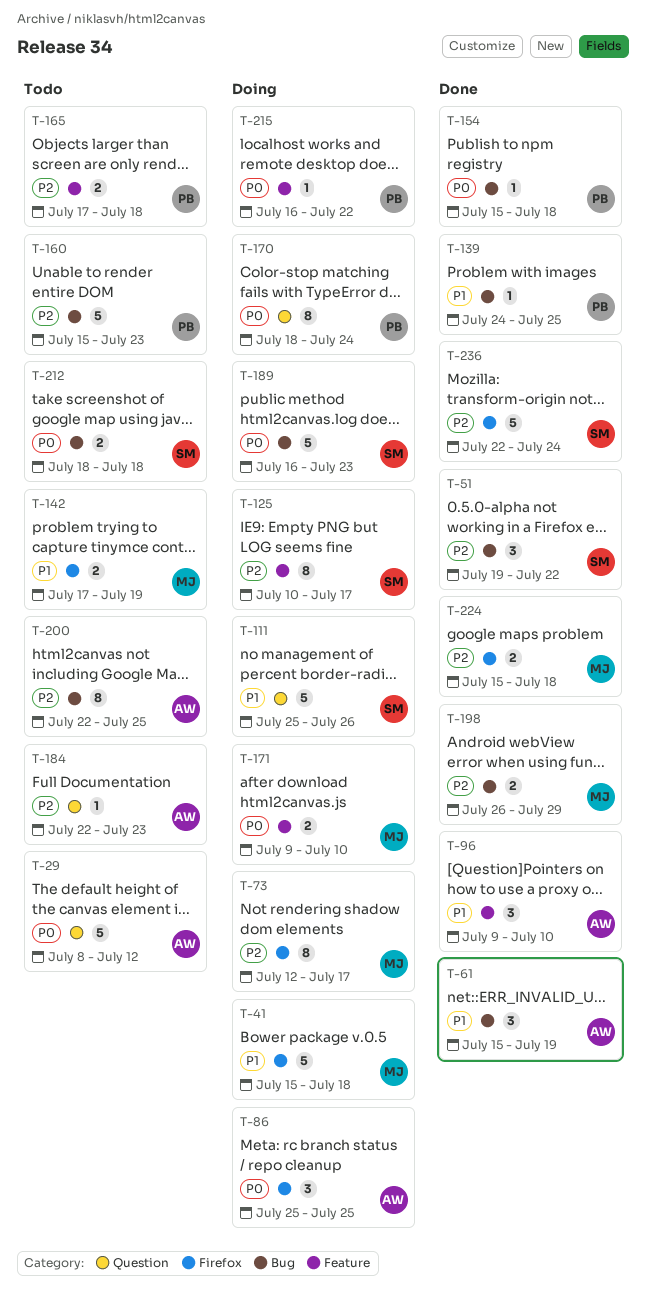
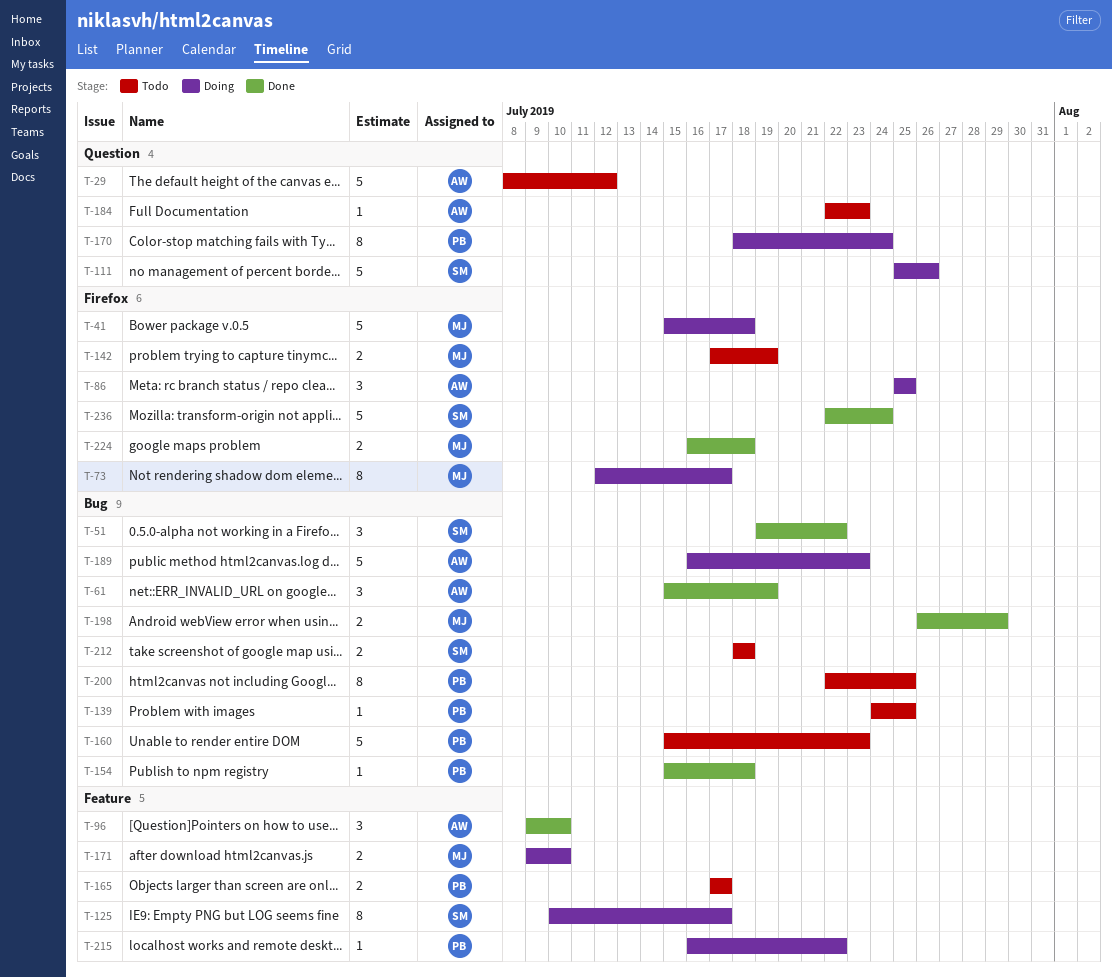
T-139, status: Done -> Todo
T-165, due: Jul 18 -> Jul 17
T-189, owner: SM -> AW
T-200, owner: AW -> PB
T-224, start: Jul 15 -> Jul 16

